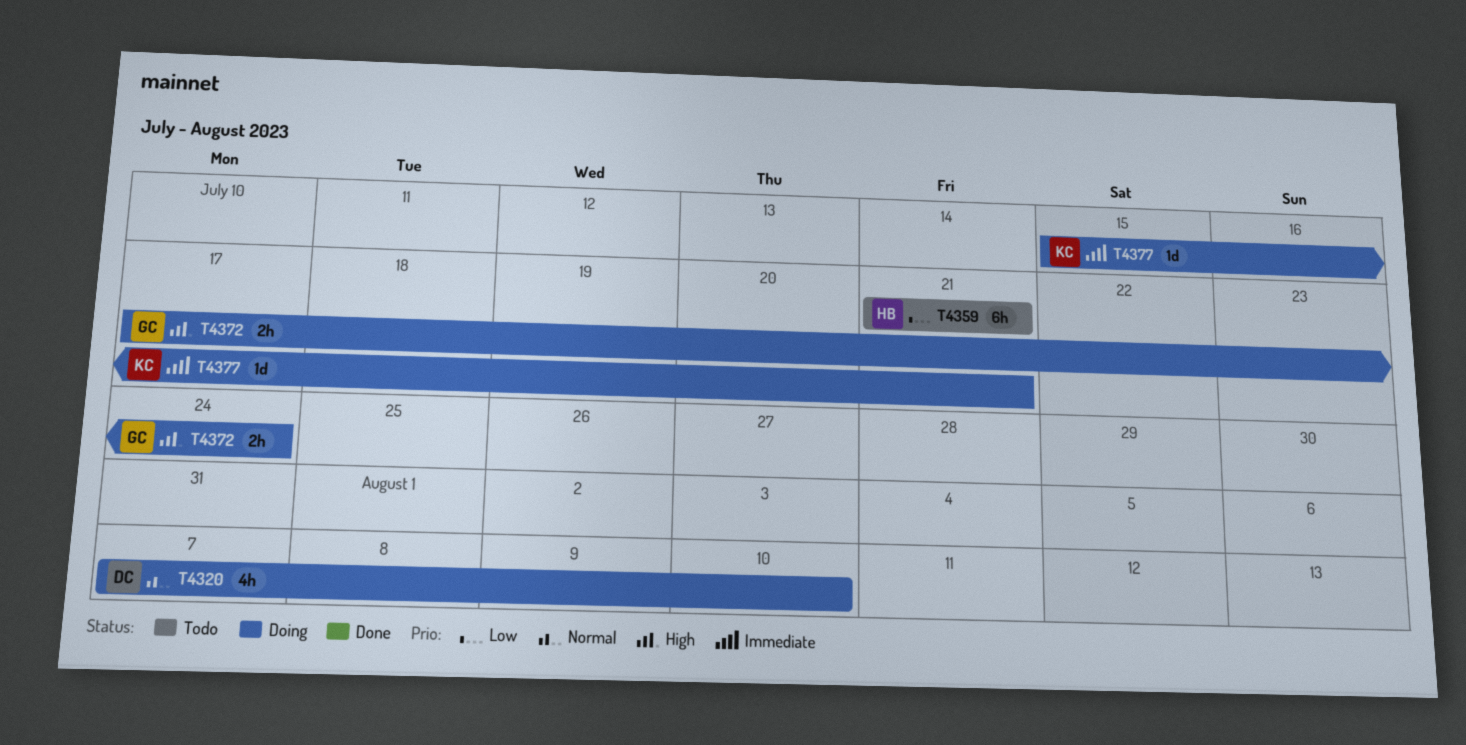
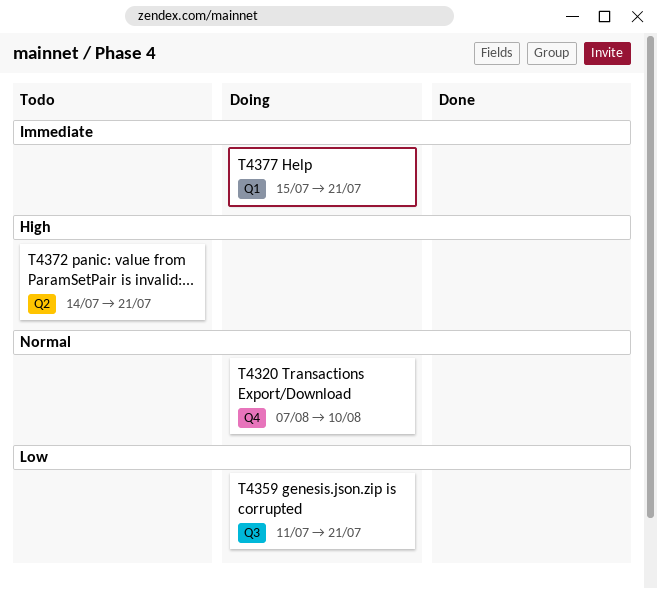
T4359, status: Todo -> Doing
T4359, start: Jul 21 -> Jul 11
T4372, status: Doing -> Todo
T4372, start: Jul 17 -> Jul 14
T4372, due: Jul 24 -> Jul 21

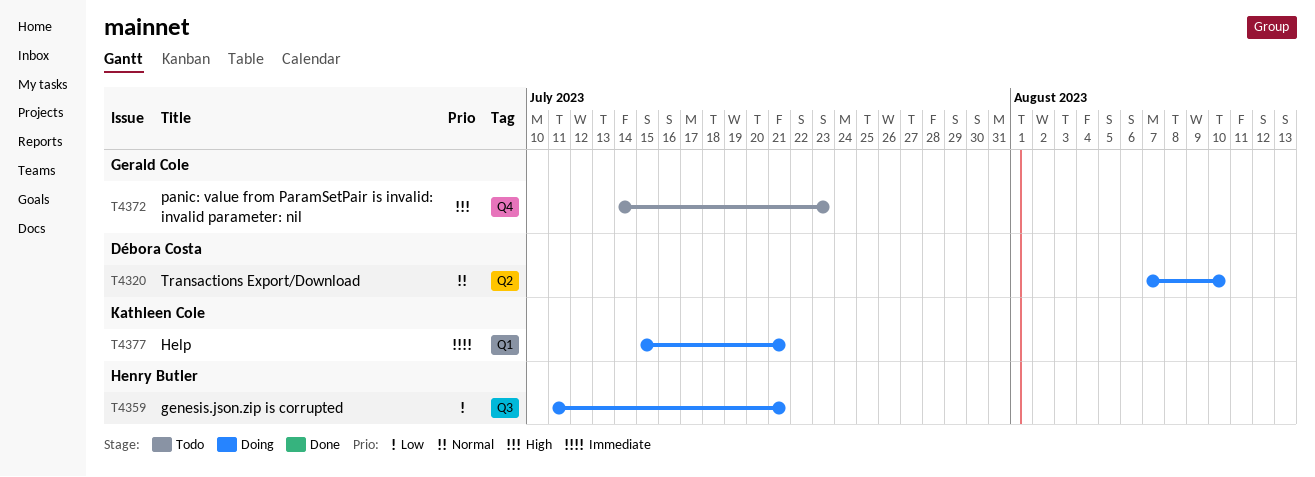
T4320, label: Q4 -> Q2
T4372, label: Q2 -> Q4
T4372, due: Jul 21 -> Jul 23

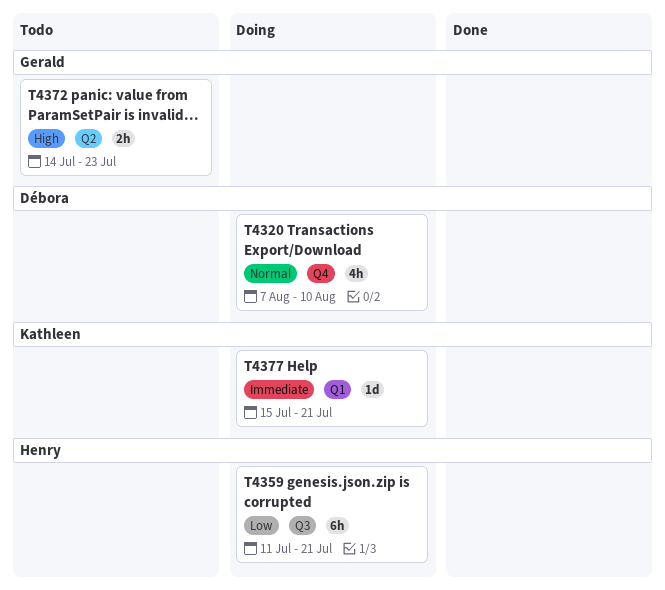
T4320, label: Q2 -> Q4
T4372, label: Q4 -> Q2

